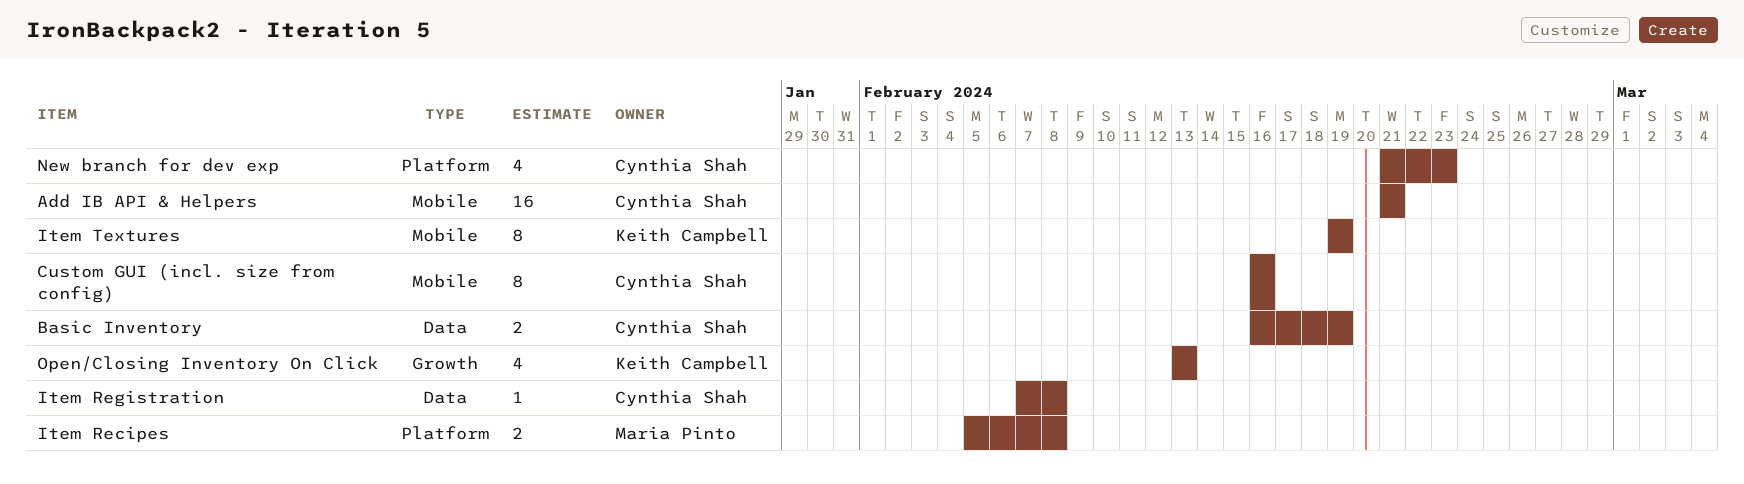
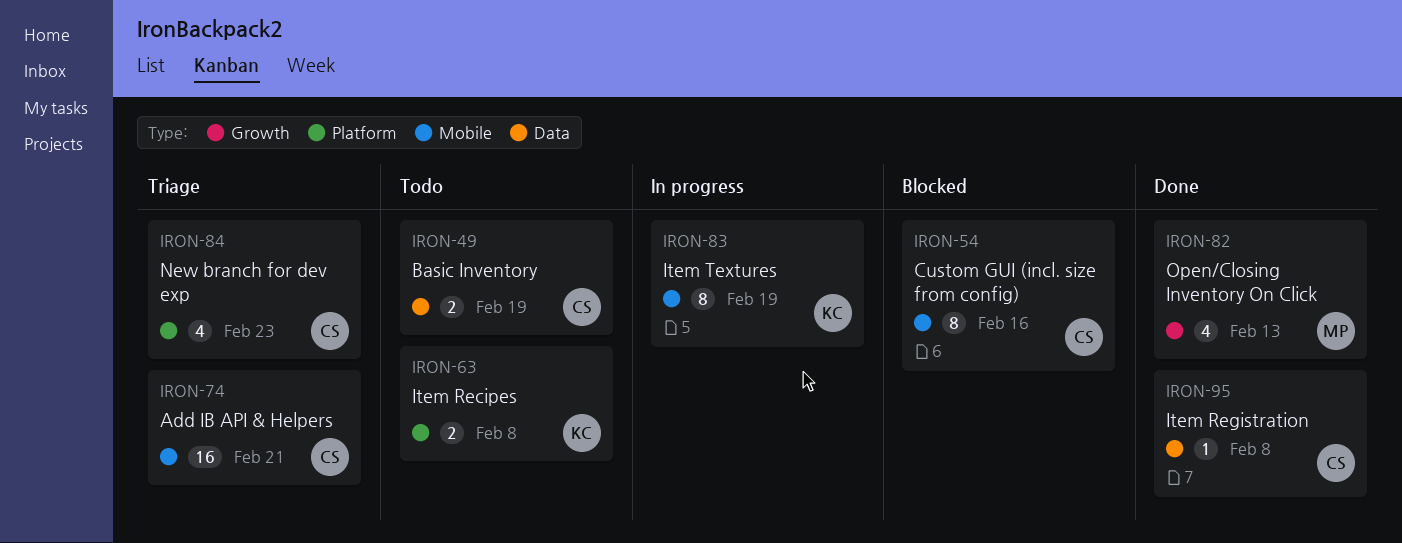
Item Recipes, owner: Maria Pinto -> Keith Campbell
Open/Closing Inventory On Click, owner: Keith Campbell -> Maria Pinto

